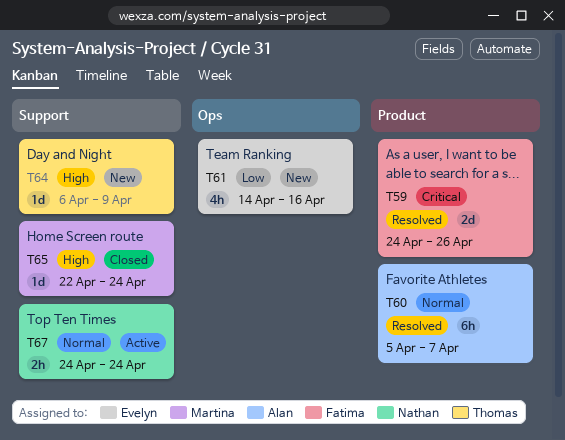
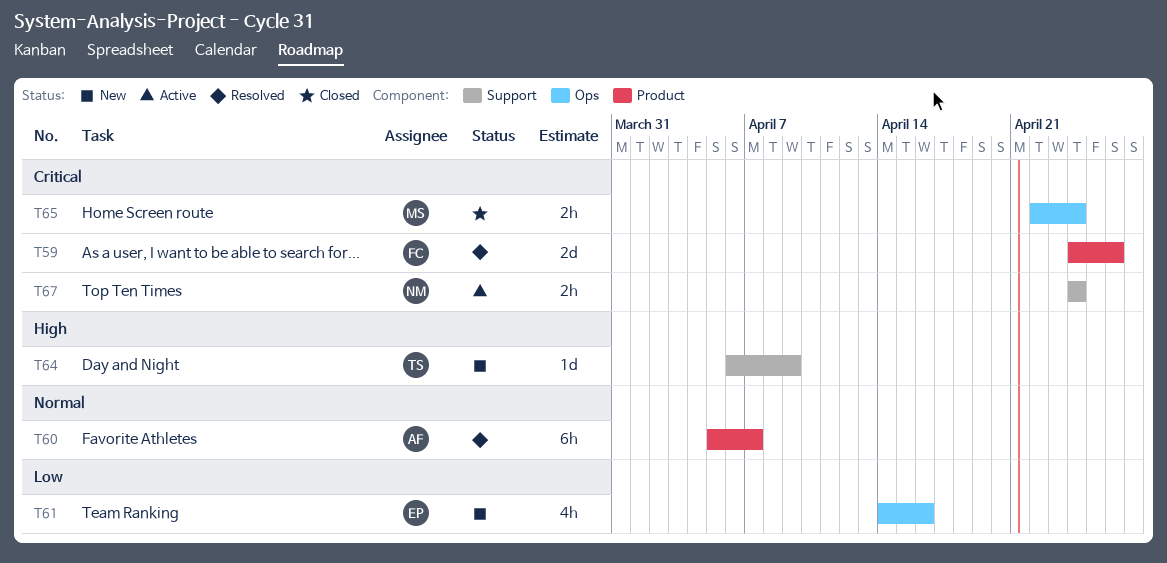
T65, priority: High -> Critical
T65, label: Support -> Ops
T65, estimate: 1d -> 2h
T67, priority: Normal -> Critical

